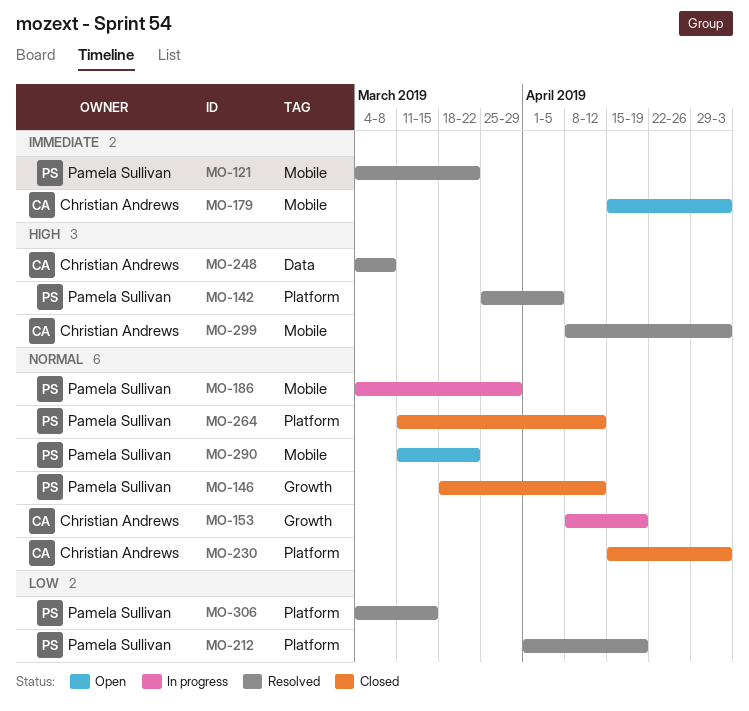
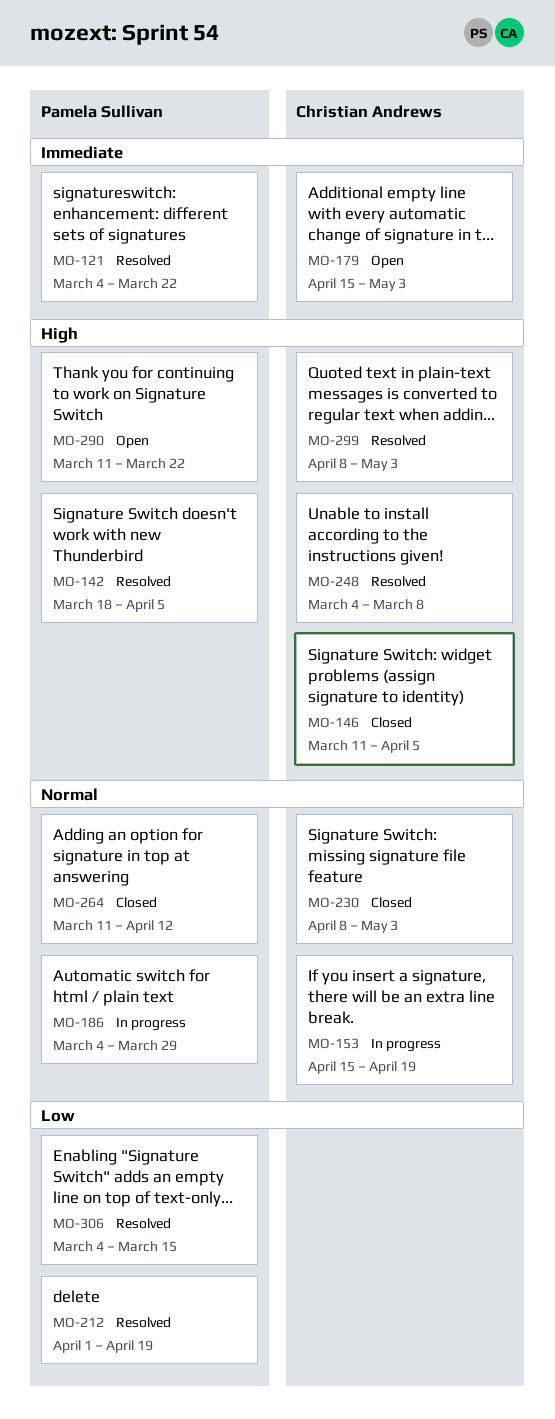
MO-142, start: Mar 25 -> Mar 18
MO-146, owner: Pamela Sullivan -> Christian Andrews
MO-146, priority: Normal -> High
MO-146, start: Mar 18 -> Mar 11
MO-146, due: Apr 12 -> Apr 5
MO-153, start: Apr 8 -> Apr 15
MO-230, start: Apr 15 -> Apr 8
MO-290, priority: Normal -> High

